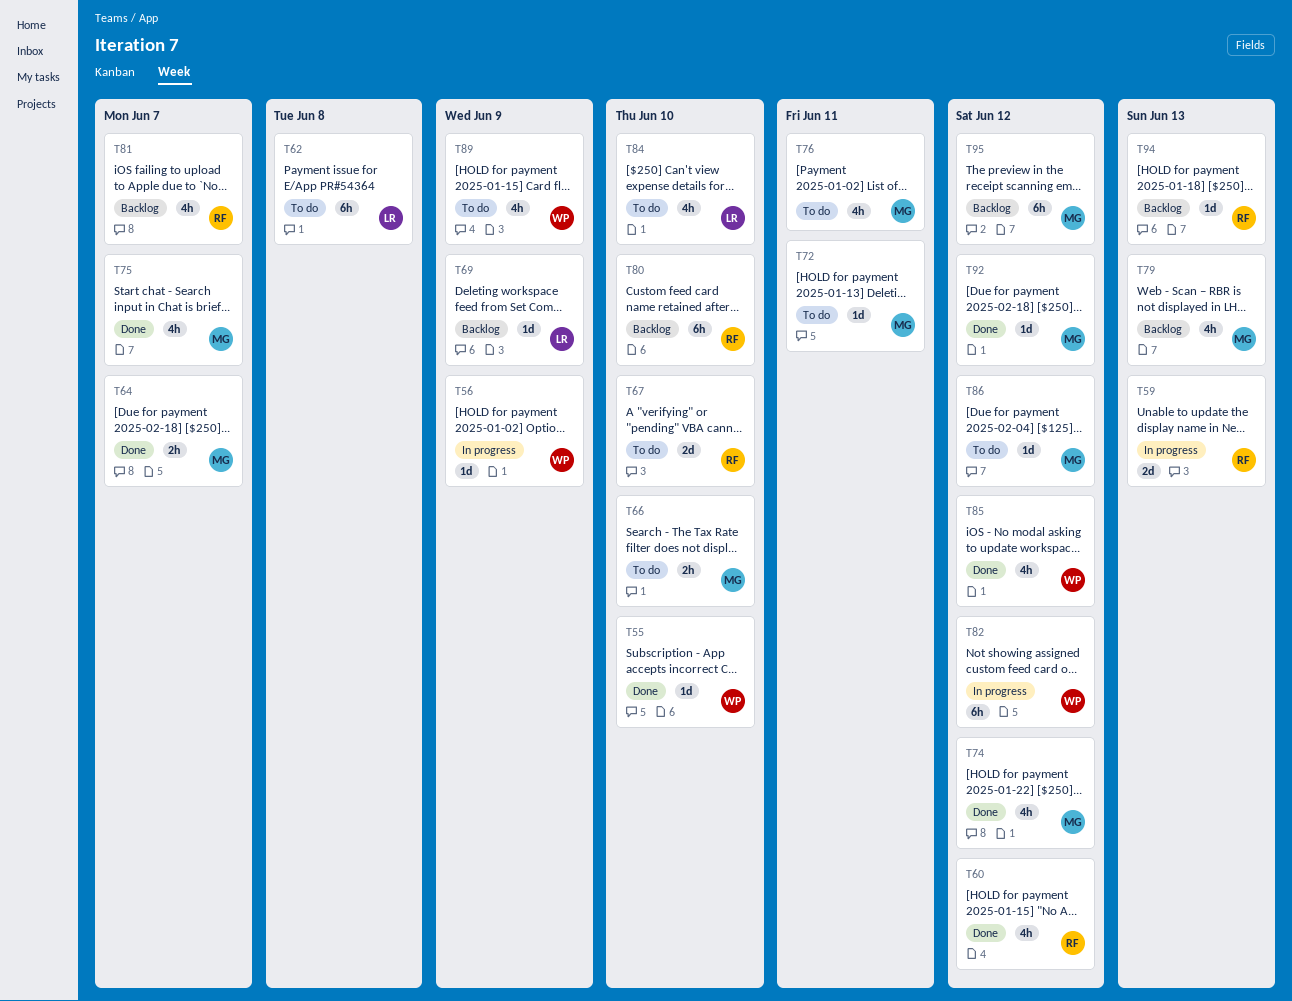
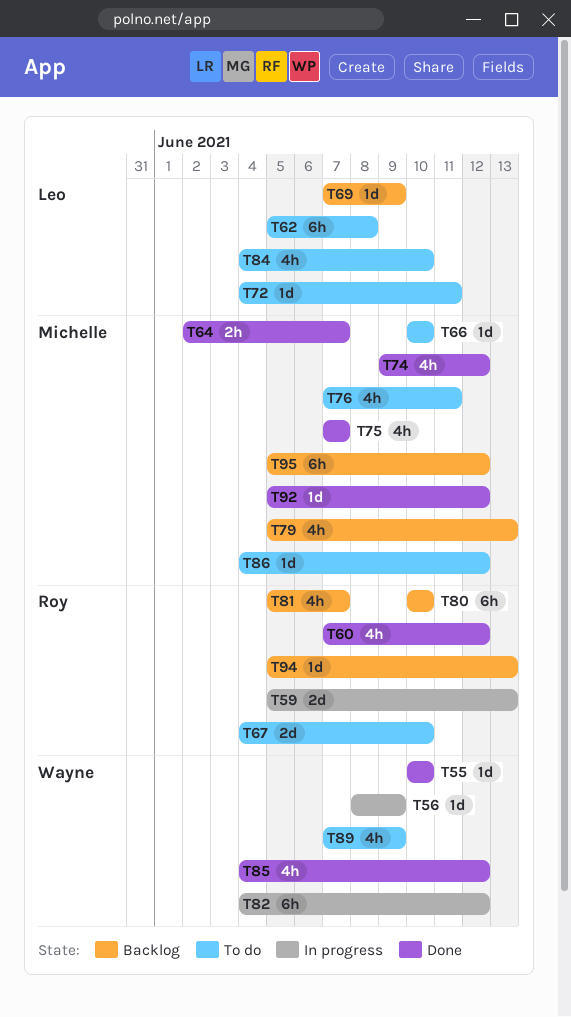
T66, estimate: 2h -> 1d
T72, owner: Michelle -> Leo

